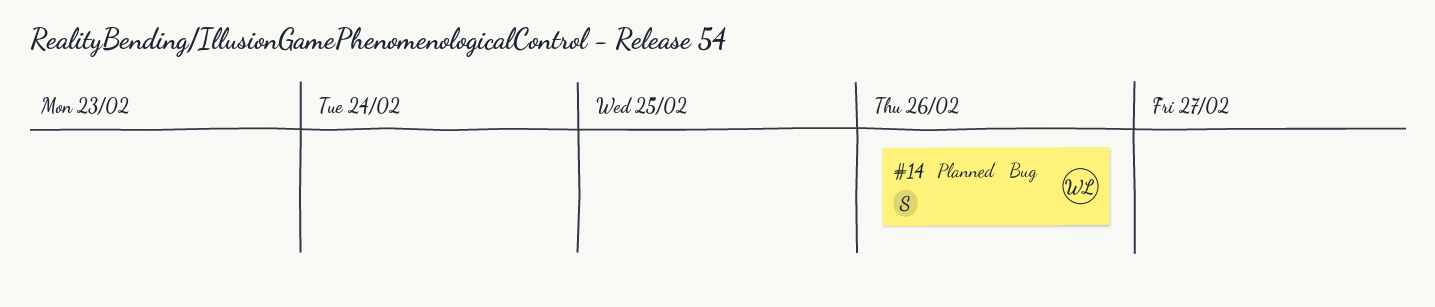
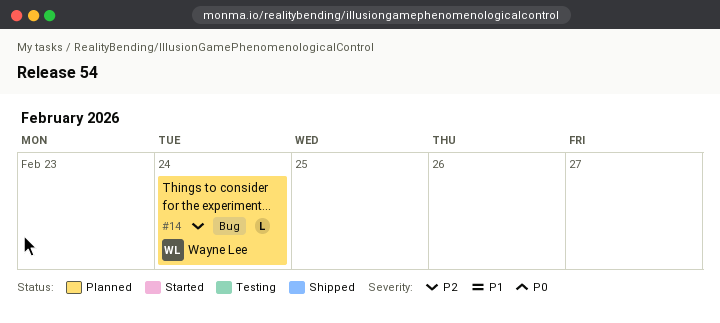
#14, estimate: S -> L
#14, due: Feb 26 -> Feb 24

